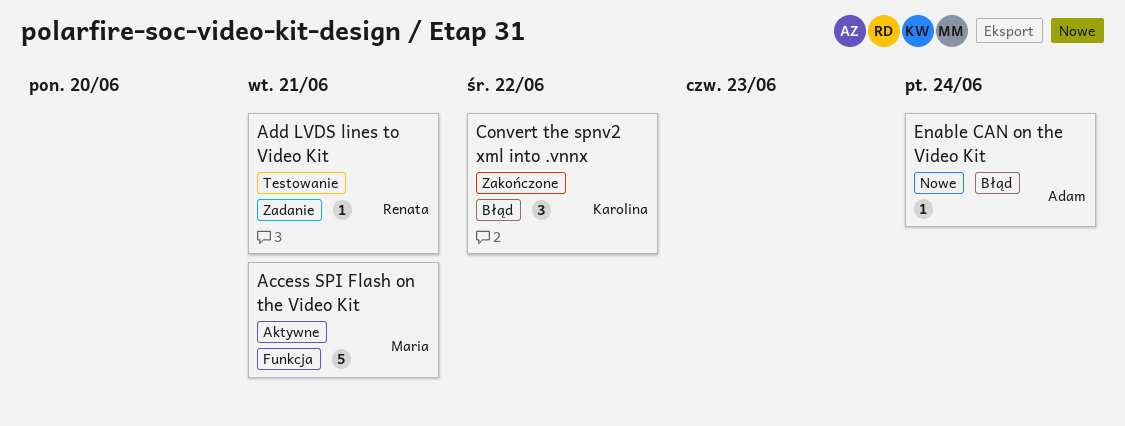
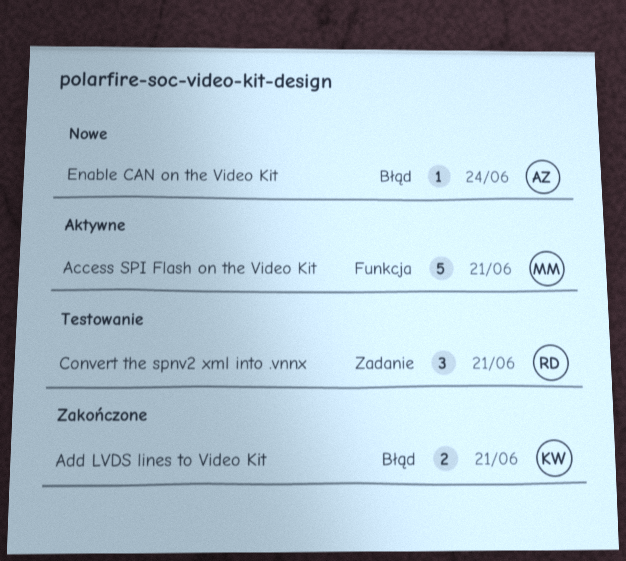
Add LVDS lines to Video Kit, status: Testowanie -> Zakończone
Add LVDS lines to Video Kit, owner: Renata -> Karolina
Add LVDS lines to Video Kit, label: Zadanie -> Błąd
Add LVDS lines to Video Kit, estimate: 1 -> 2
Convert the spnv2 xml into .vnnx, status: Zakończone -> Testowanie
Convert the spnv2 xml into .vnnx, owner: Karolina -> Renata
Convert the spnv2 xml into .vnnx, label: Błąd -> Zadanie
Convert the spnv2 xml into .vnnx, due: Jun 22 -> Jun 21

